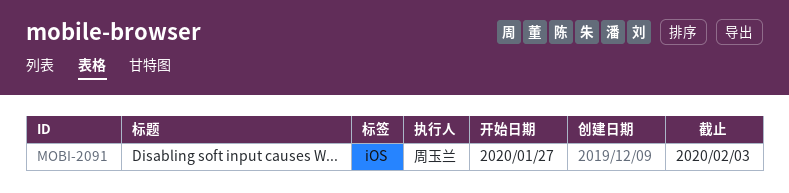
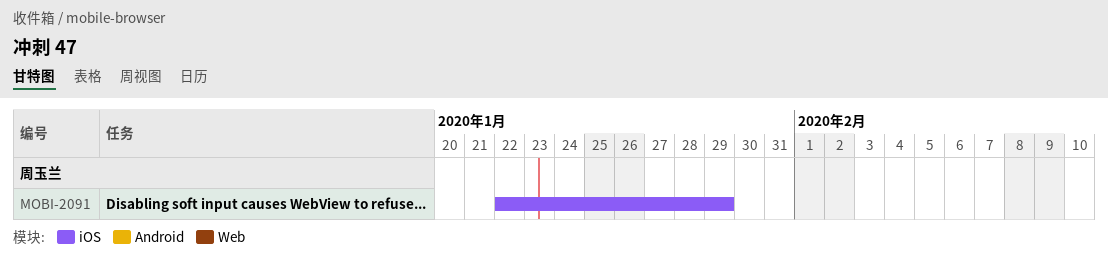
MOBI-2091, start: Jan 27 -> Jan 22
MOBI-2091, due: Feb 3 -> Jan 29

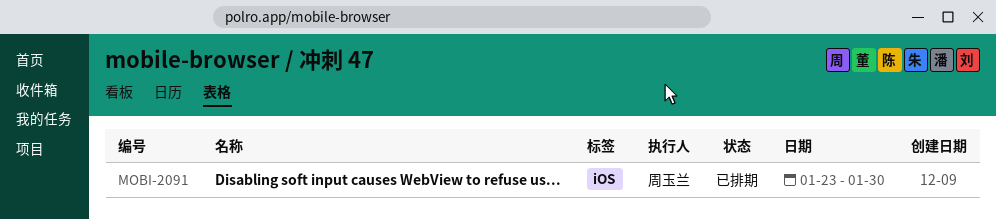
MOBI-2091, start: Jan 22 -> Jan 23
MOBI-2091, due: Jan 29 -> Jan 30

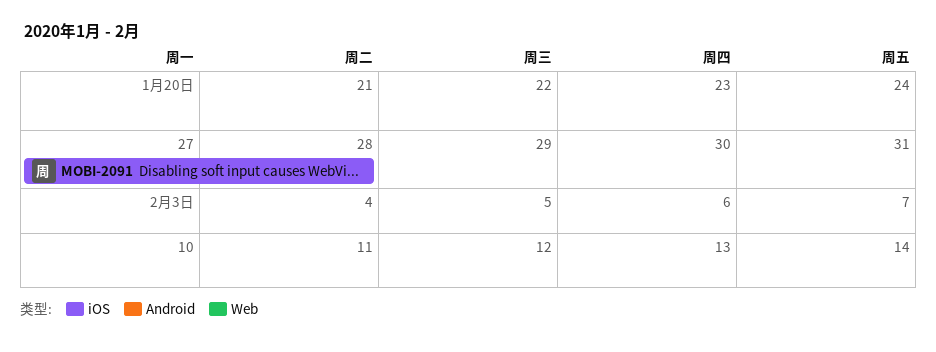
MOBI-2091, start: Jan 23 -> Jan 27
MOBI-2091, due: Jan 30 -> Jan 28

